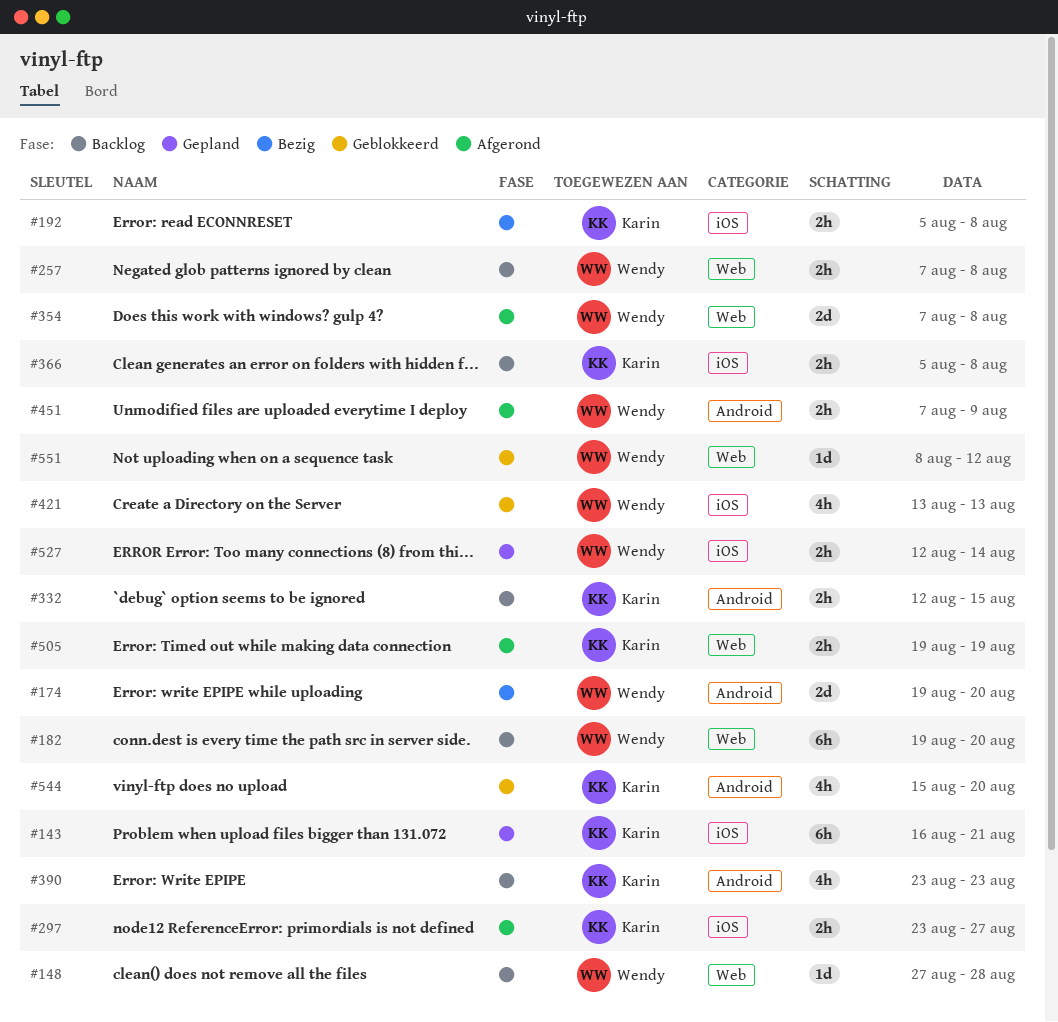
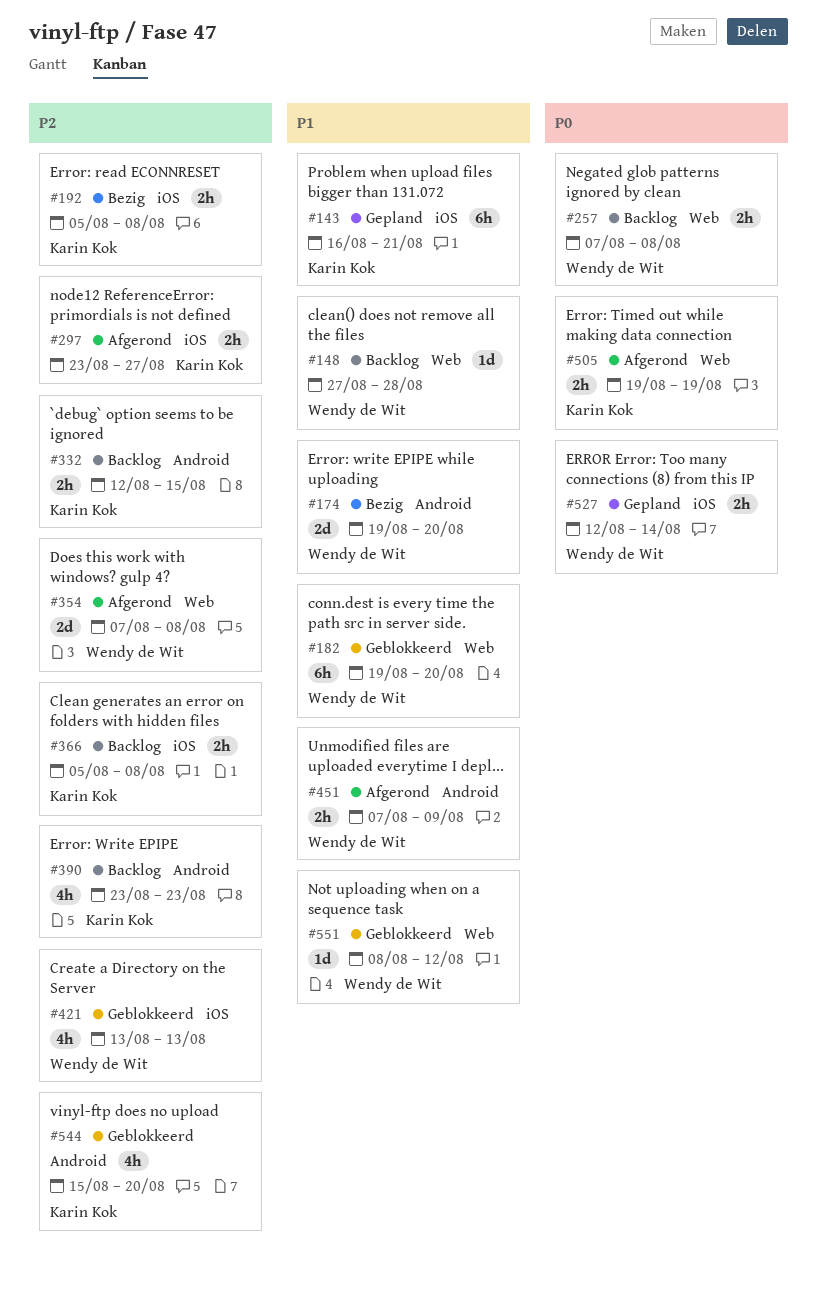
#182, status: Backlog -> Geblokkeerd

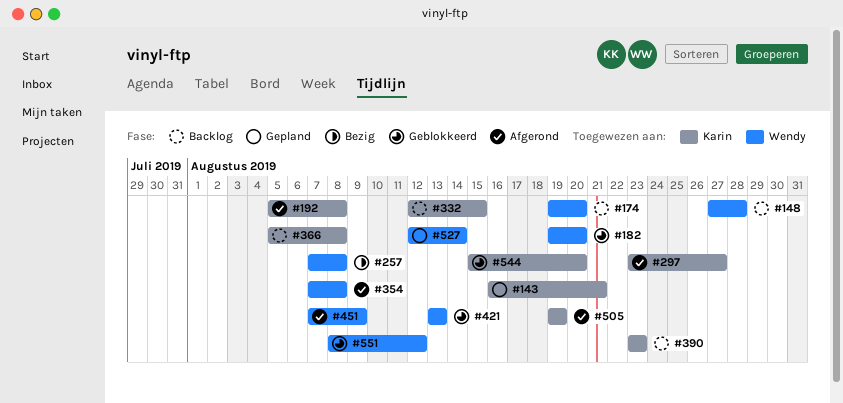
#174, status: Bezig -> Backlog
#192, status: Bezig -> Afgerond
#257, status: Backlog -> Bezig

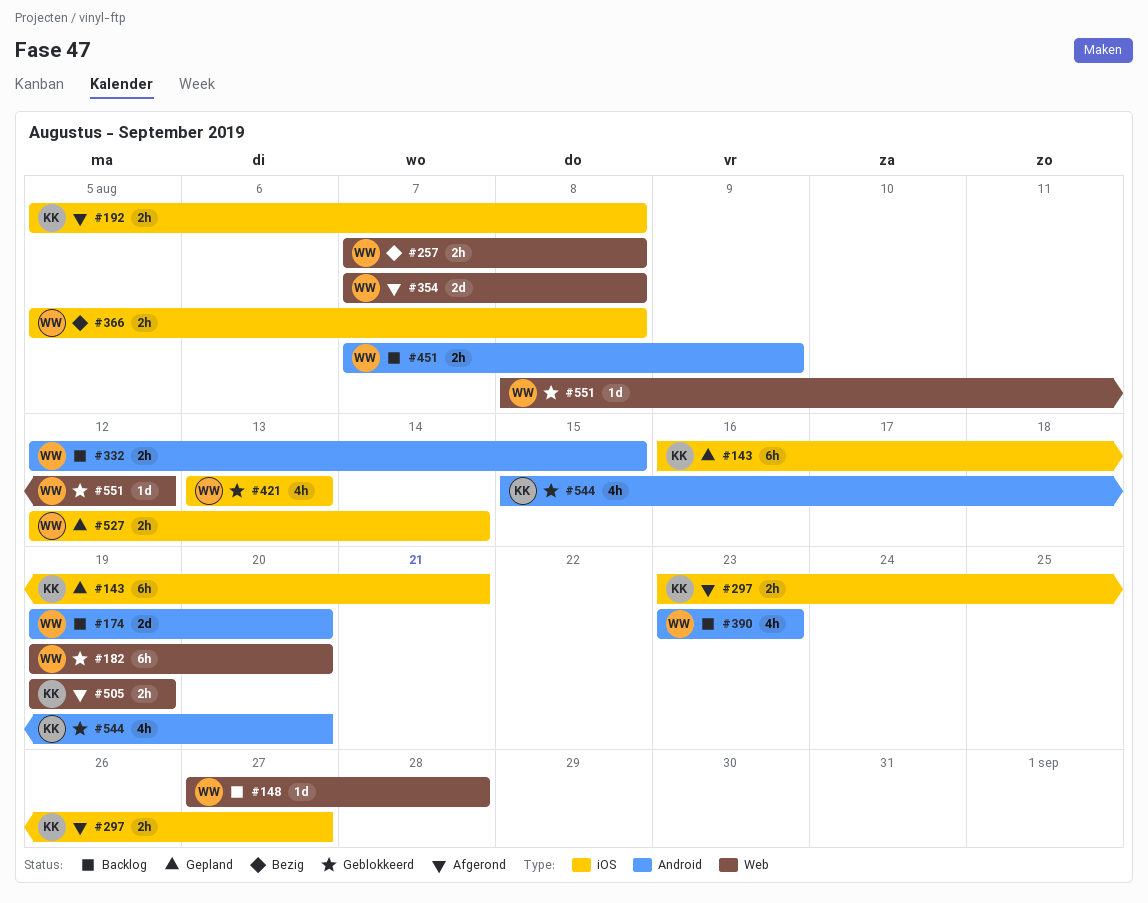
#332, owner: Karin -> Wendy
#366, status: Backlog -> Bezig
#366, owner: Karin -> Wendy
#390, owner: Karin -> Wendy
#451, status: Afgerond -> Backlog

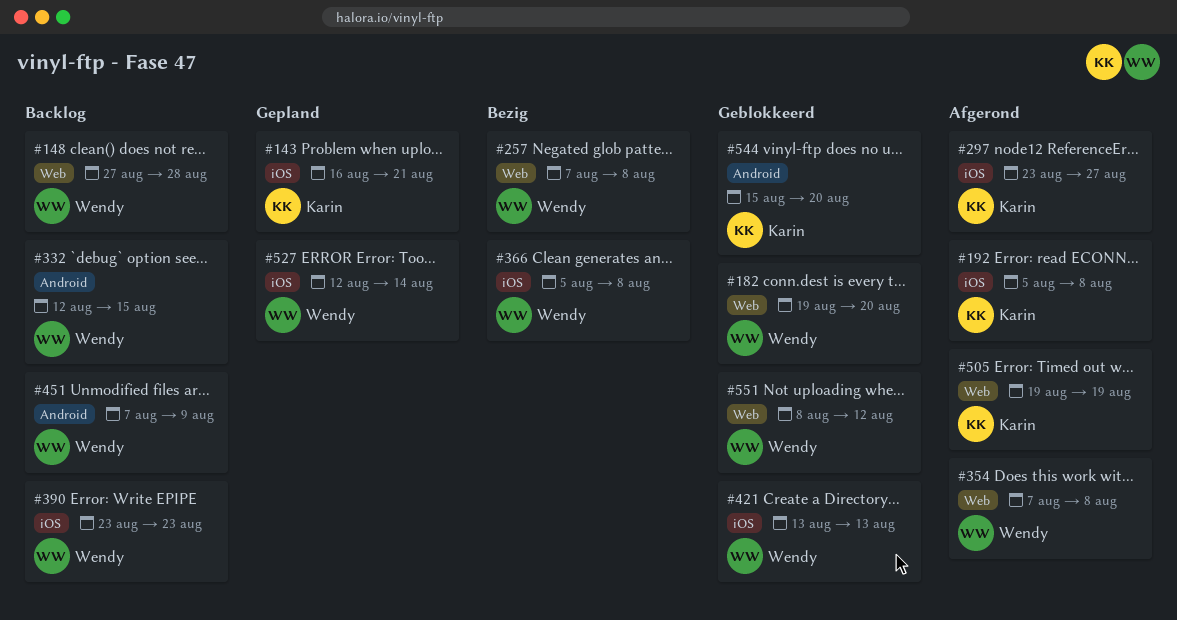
#174: present -> none
#390, label: Android -> iOS

